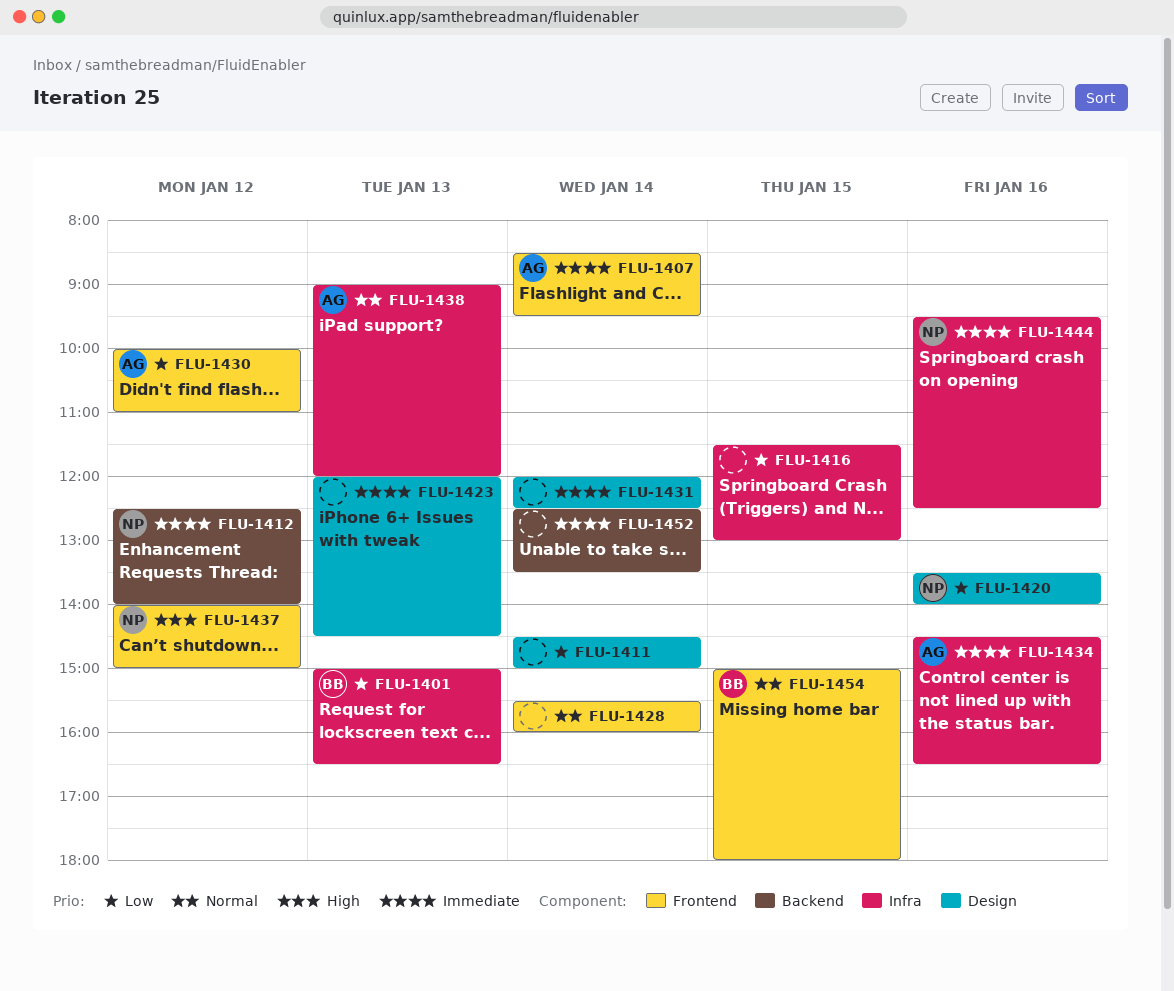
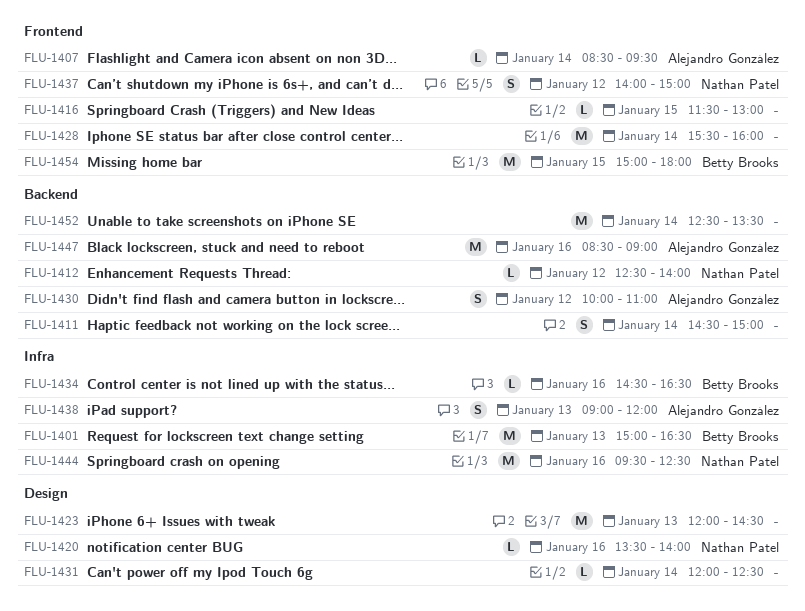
FLU-1411, label: Design -> Backend
FLU-1416, label: Infra -> Frontend
FLU-1430, label: Frontend -> Backend
FLU-1434, owner: Alejandro González -> Betty Brooks
FLU-1447: none -> present

